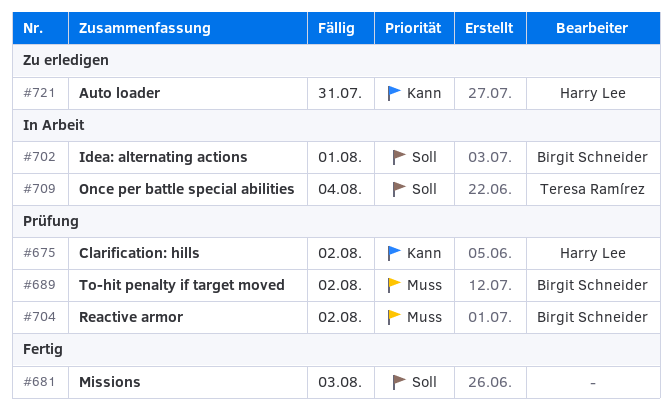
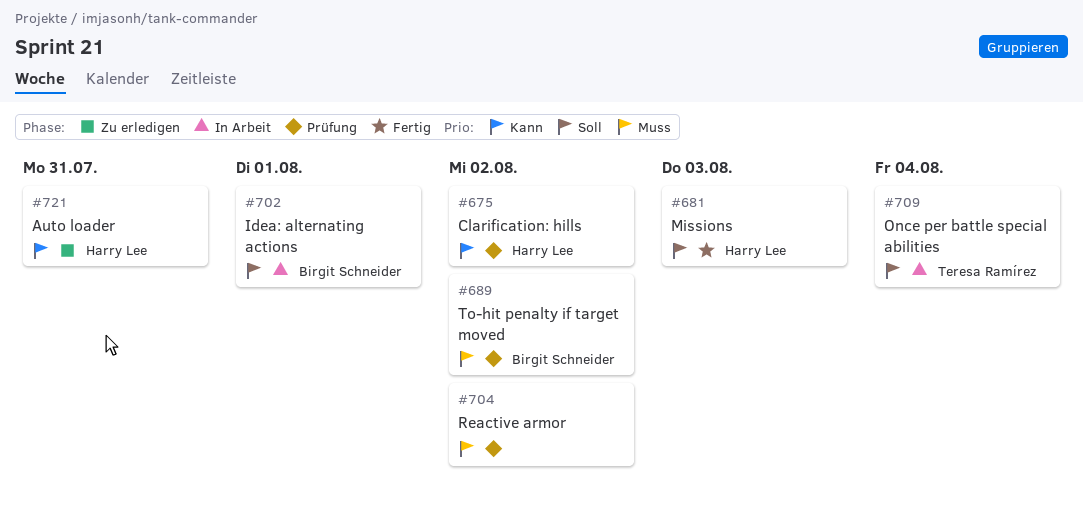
#681, owner: none -> Harry Lee
#704, owner: Birgit Schneider -> none

